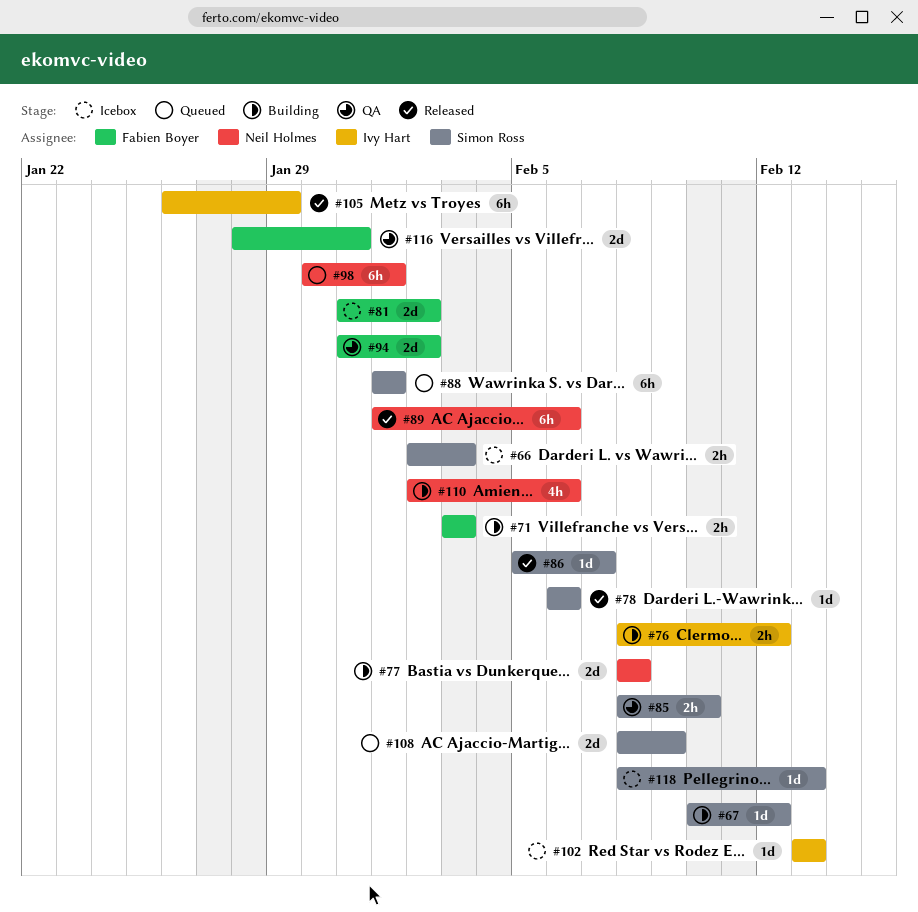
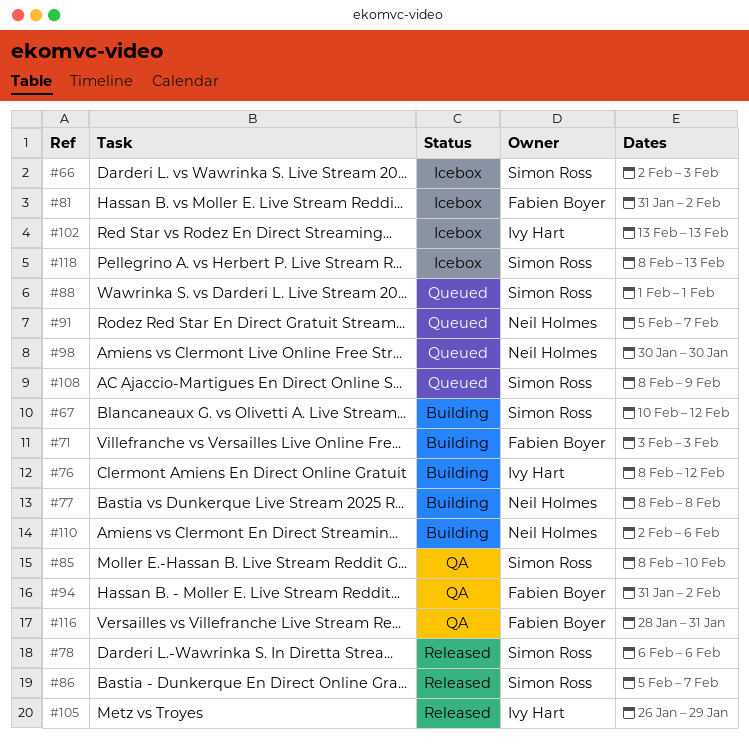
#89: present -> none
#91: none -> present
#98, due: Feb 1 -> Jan 30

